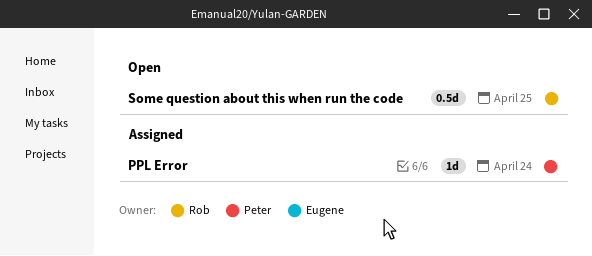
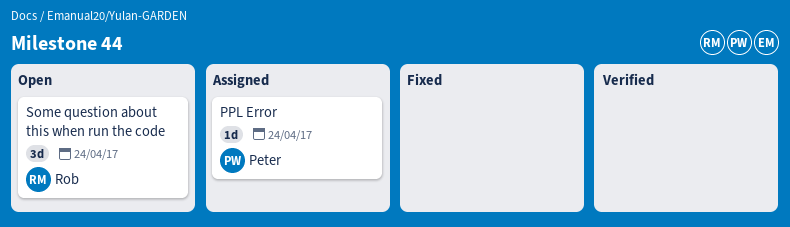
Some question about this when run the code, estimate: 0.5d -> 3d
Some question about this when run the code, due: Apr 25 -> Apr 24

